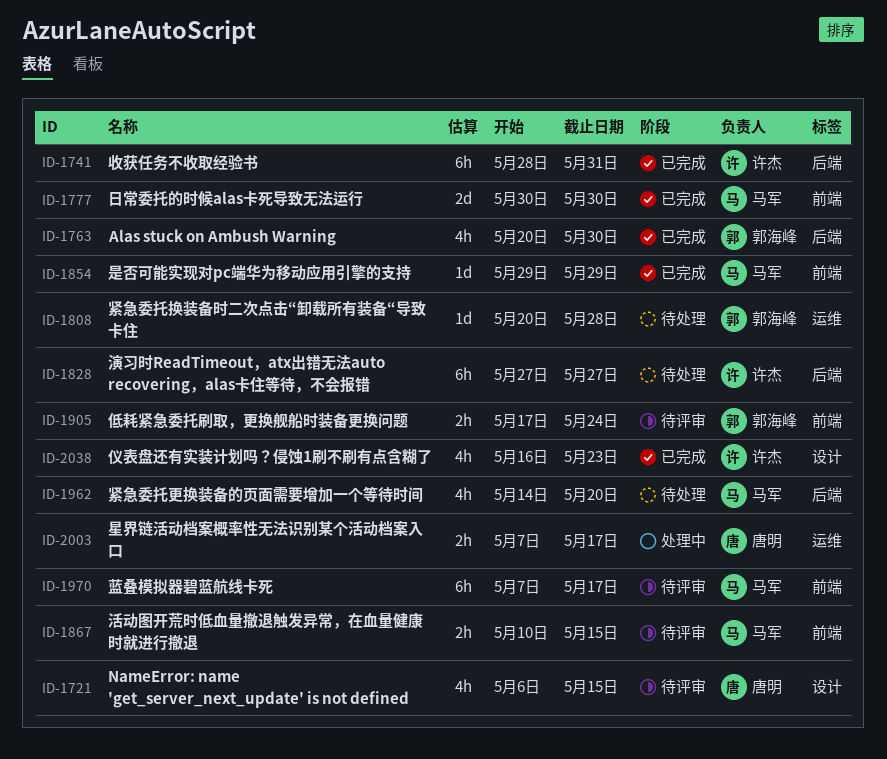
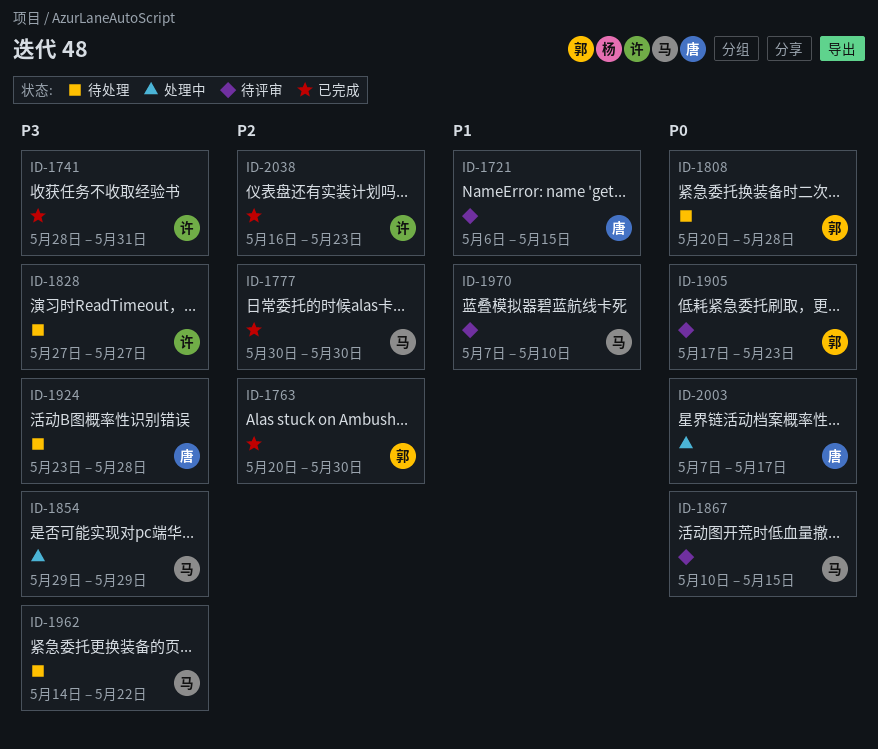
ID-1854, status: 已完成 -> 处理中
ID-1905, due: May 24 -> May 23
ID-1924: none -> present
ID-1962, due: May 20 -> May 22
ID-1970, due: May 17 -> May 10

